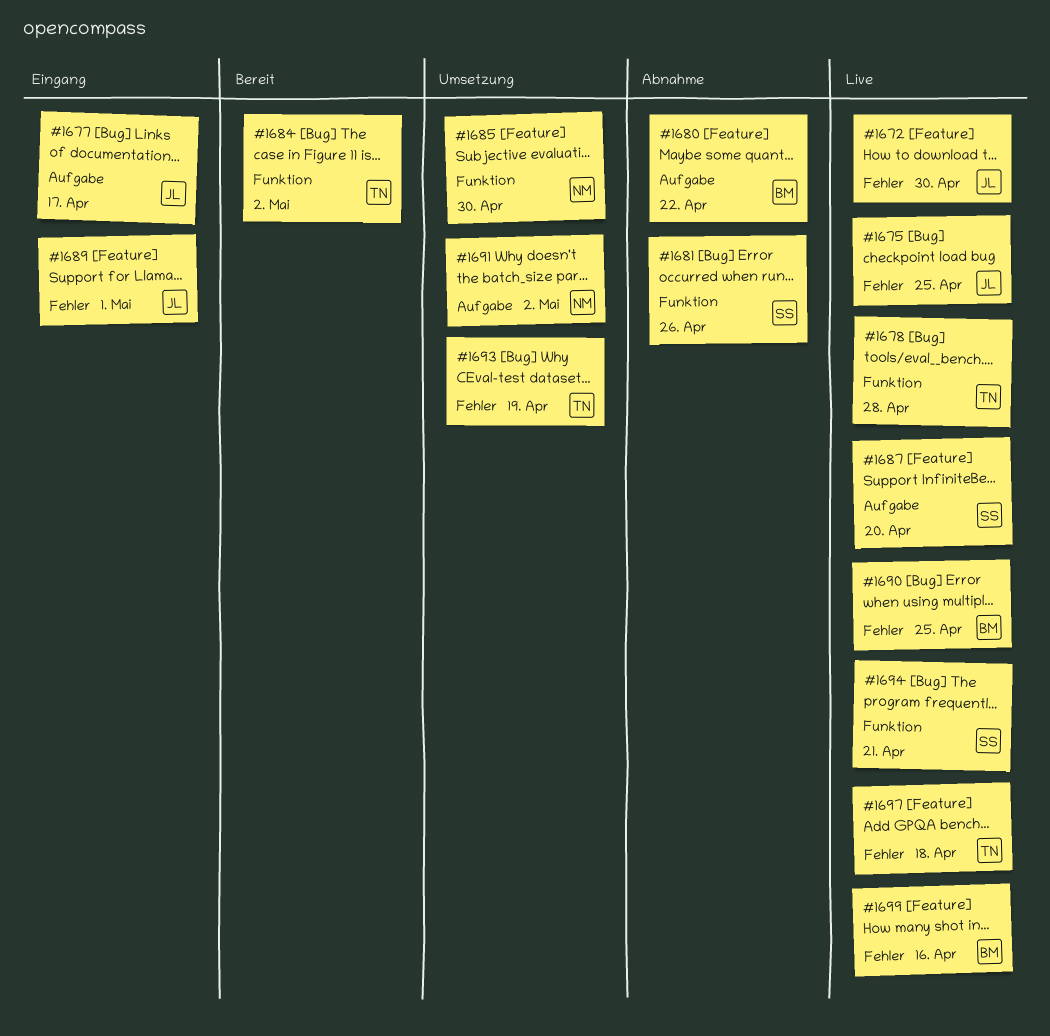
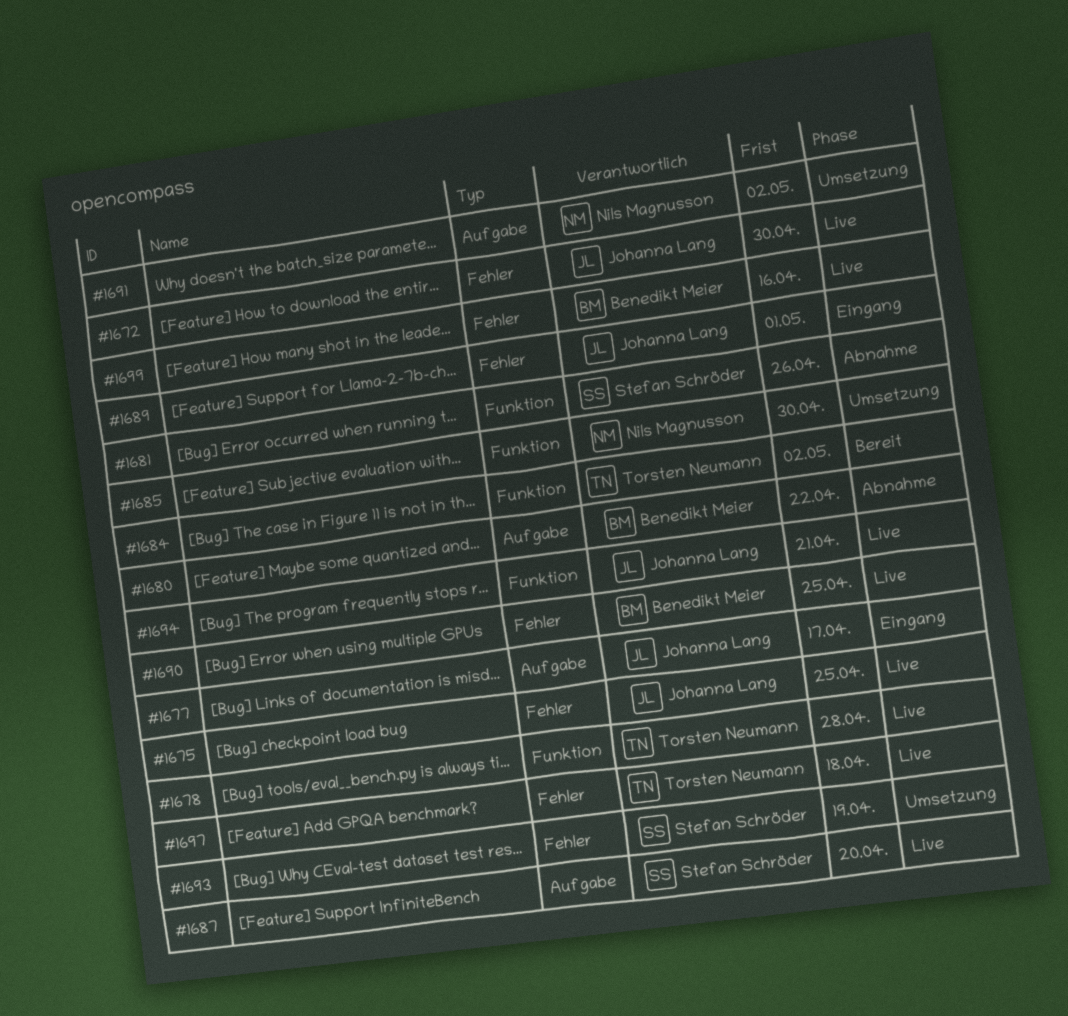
#1693, owner: Torsten Neumann -> Stefan Schröder
#1694, owner: Stefan Schröder -> Johanna Lang

